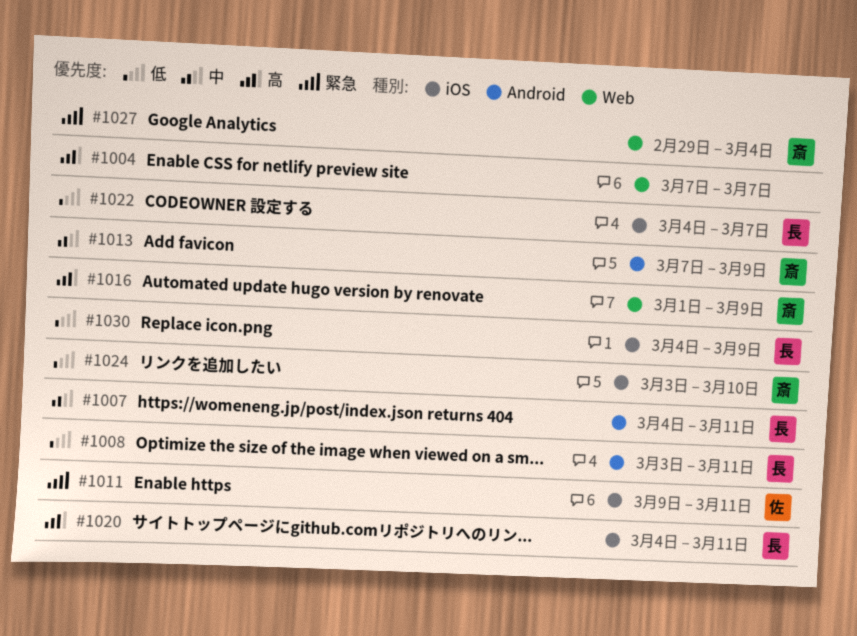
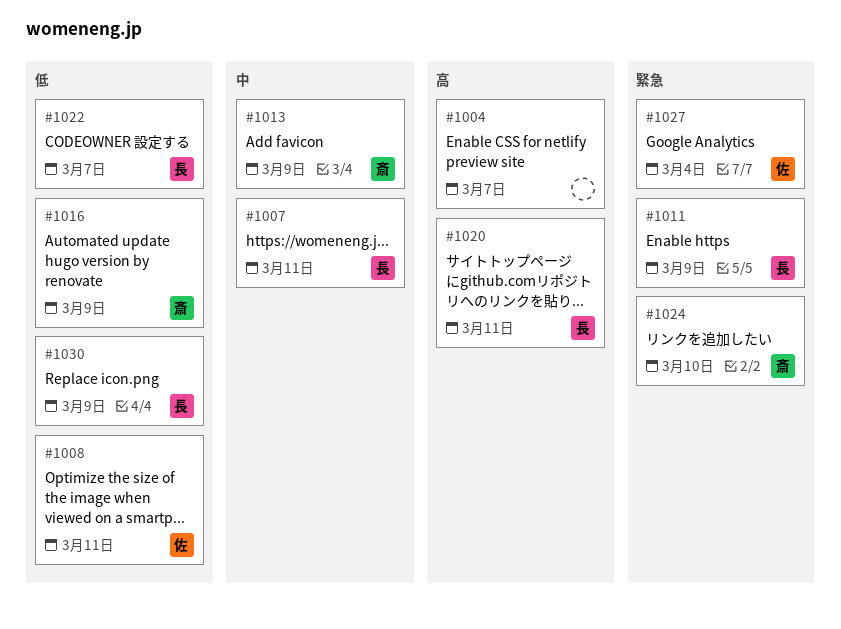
#1008, owner: 長 -> 佐
#1011, owner: 佐 -> 長
#1011, due: Mar 11 -> Mar 9
#1016, priority: 高 -> 低
#1024, priority: 低 -> 緊急
#1027, owner: 斎 -> 佐

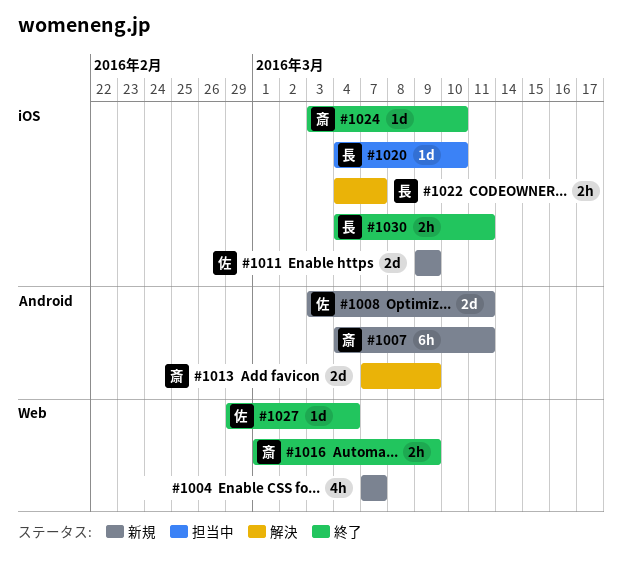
#1007, owner: 長 -> 斎
#1011, owner: 長 -> 佐
#1020, due: Mar 11 -> Mar 10
#1030, due: Mar 9 -> Mar 11

